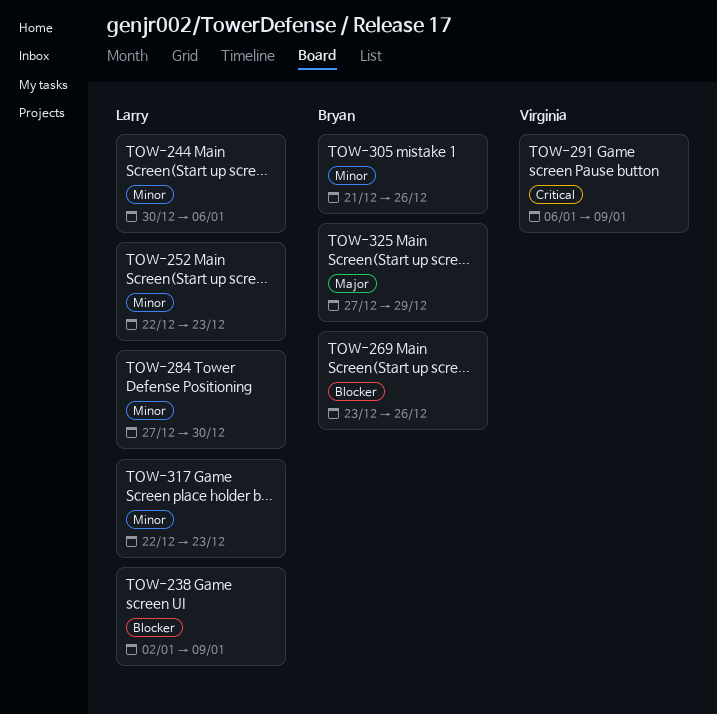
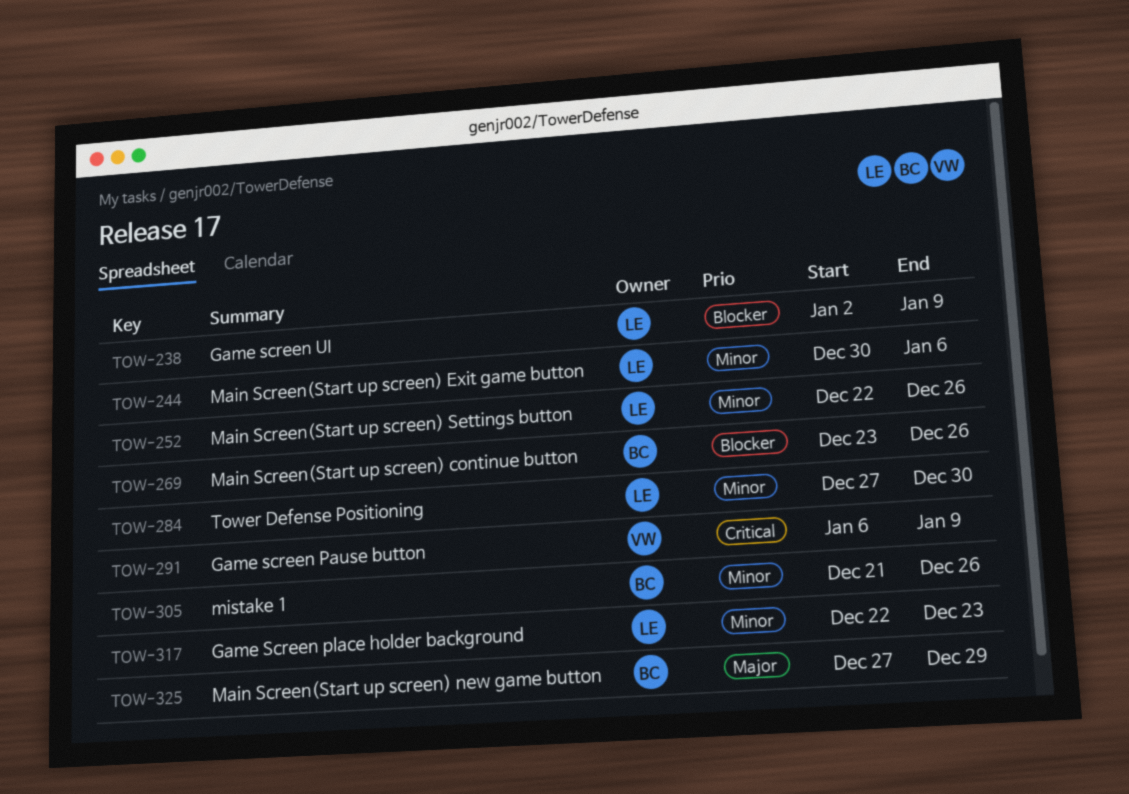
TOW-252, due: Dec 23 -> Dec 26

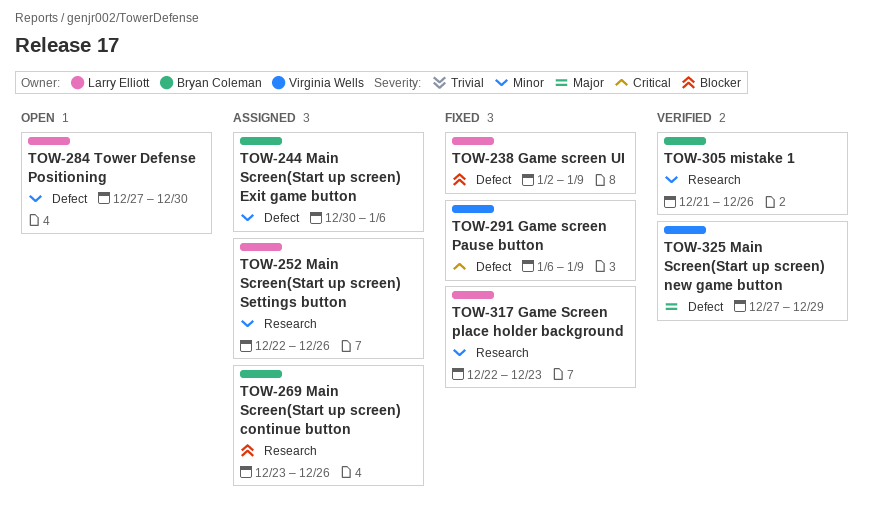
TOW-244, owner: Larry Elliott -> Bryan Coleman
TOW-325, owner: Bryan Coleman -> Virginia Wells

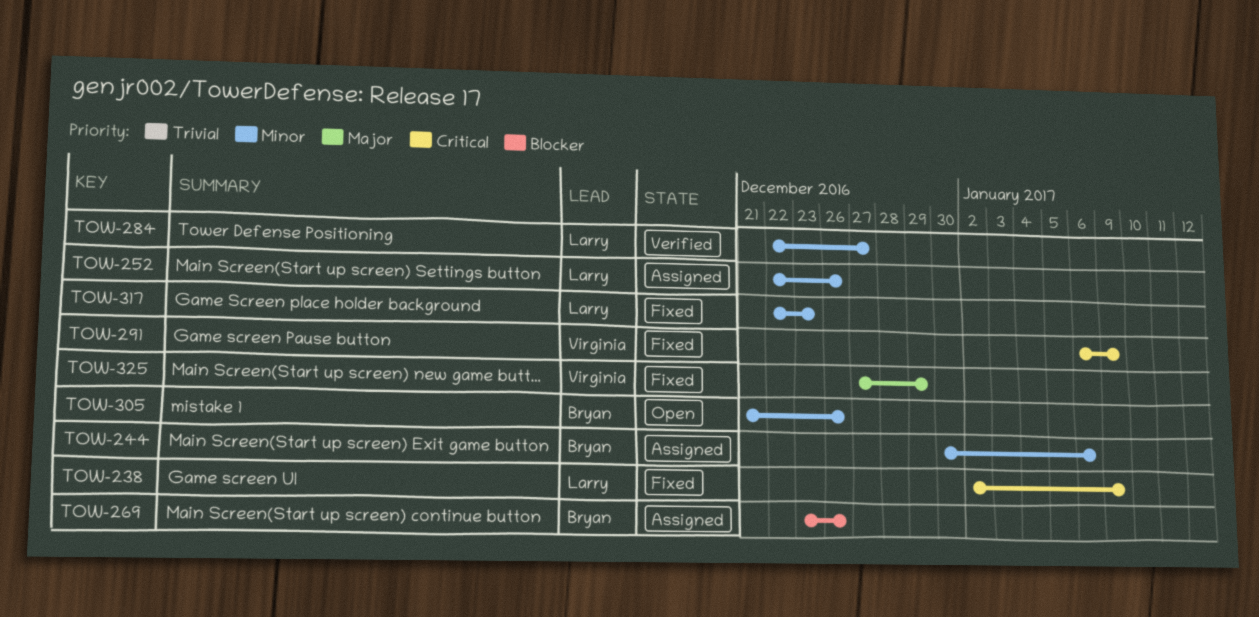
TOW-238, priority: Blocker -> Critical
TOW-284, status: Open -> Verified
TOW-284, start: Dec 27 -> Dec 22
TOW-284, due: Dec 30 -> Dec 27
TOW-305, status: Verified -> Open
TOW-325, status: Verified -> Fixed

